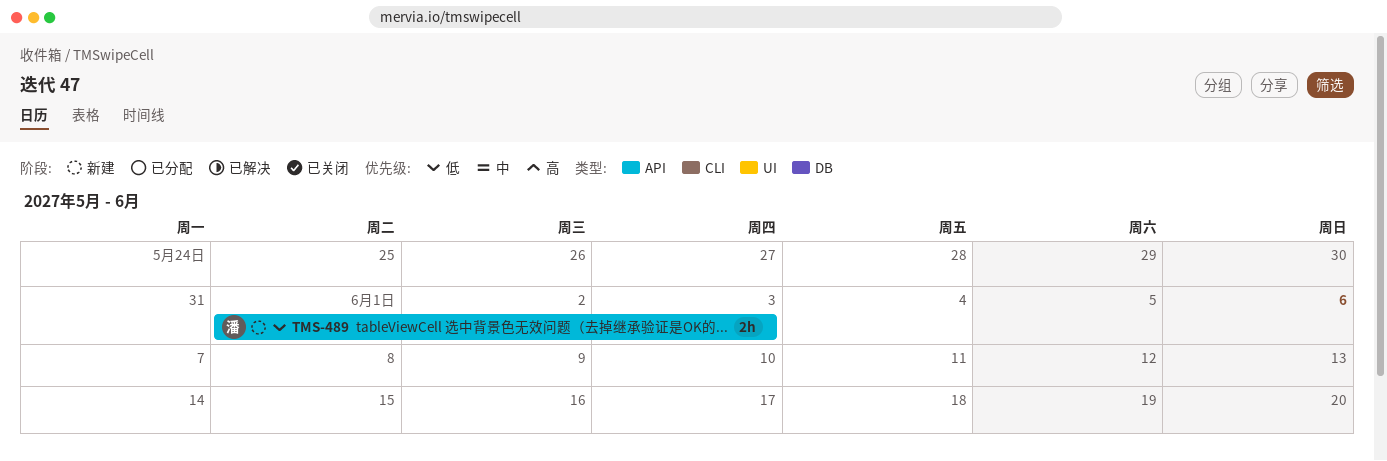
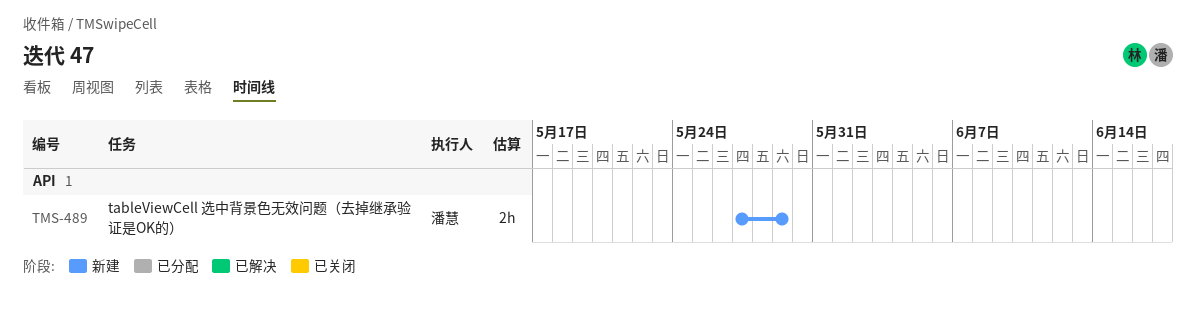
TMS-489, start: Jun 1 -> May 27
TMS-489, due: Jun 3 -> May 29

